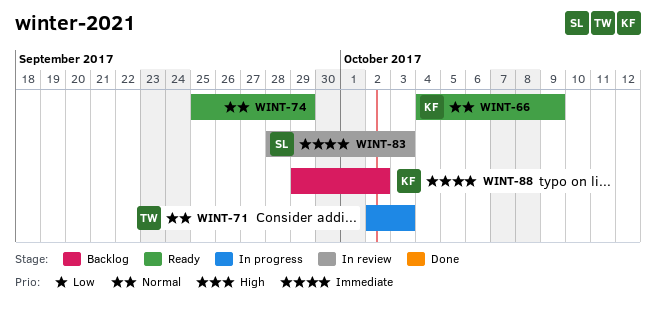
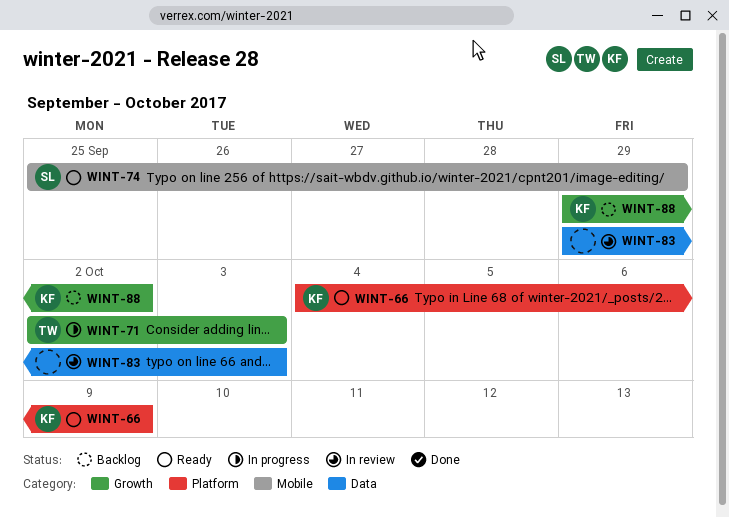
WINT-74, owner: none -> SL
WINT-83, owner: SL -> none
WINT-83, start: Sep 28 -> Sep 29

